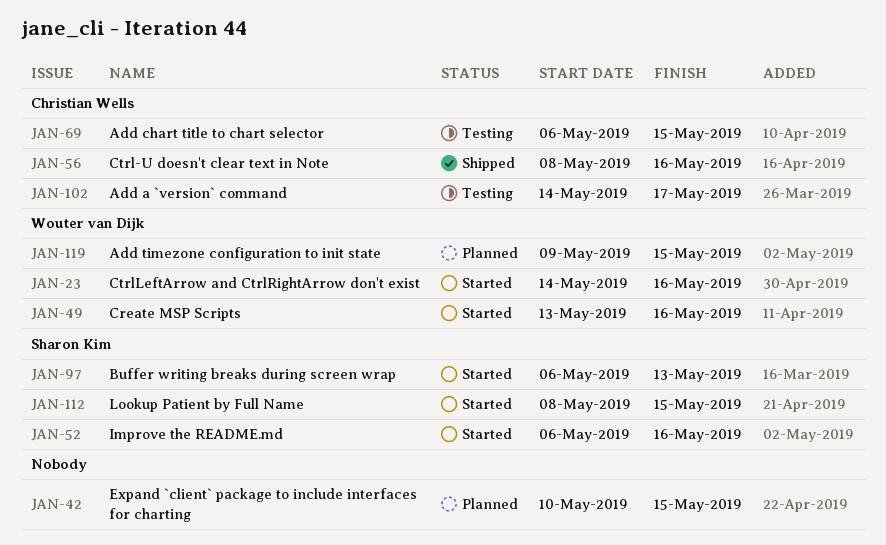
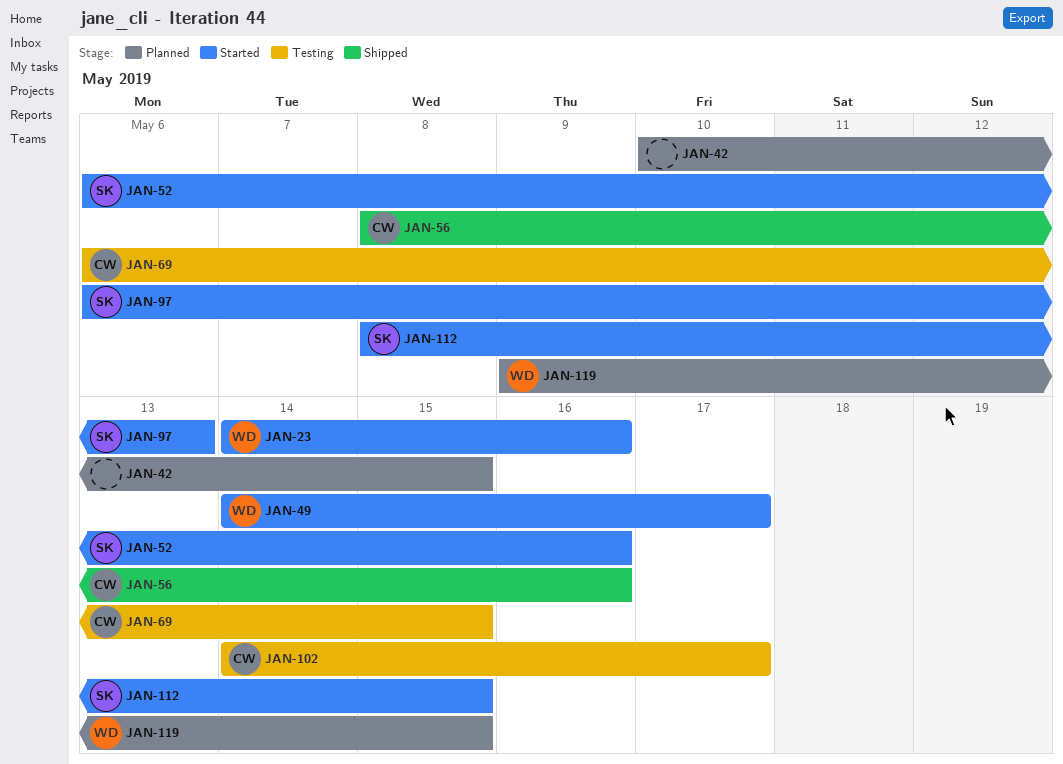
JAN-49, start: May 13 -> May 14
JAN-49, due: May 16 -> May 17

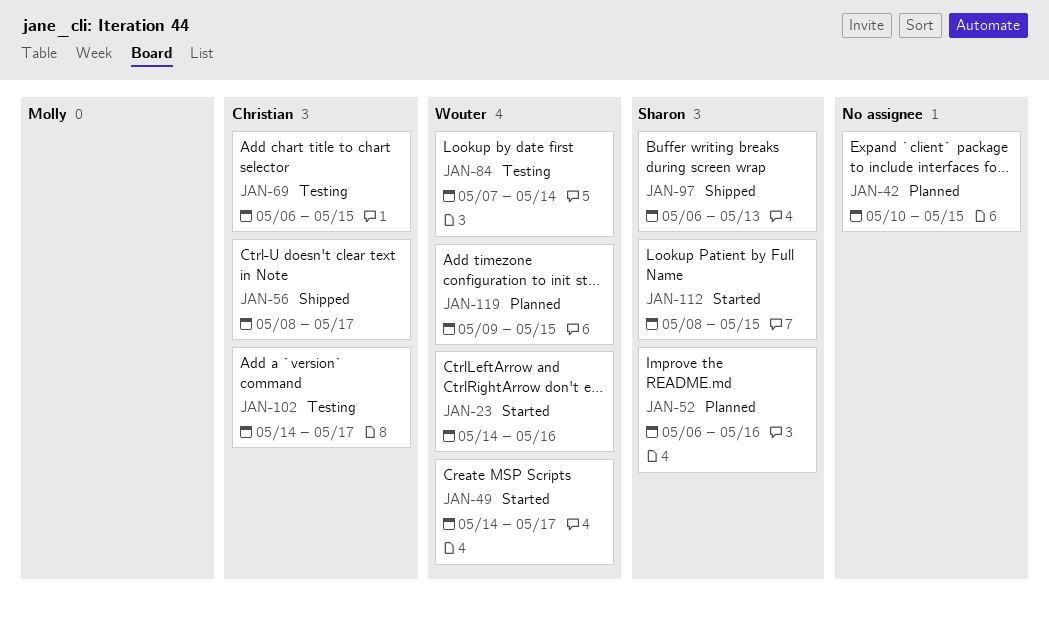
JAN-52, status: Started -> Planned
JAN-56, due: May 16 -> May 17
JAN-84: none -> present
JAN-97, status: Started -> Shipped

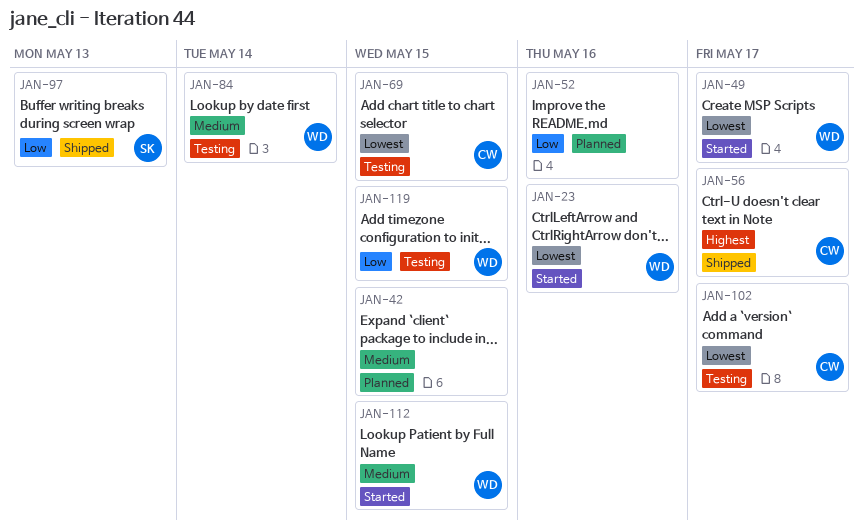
JAN-52, owner: Sharon -> none
JAN-112, owner: Sharon -> Wouter
JAN-119, status: Planned -> Testing

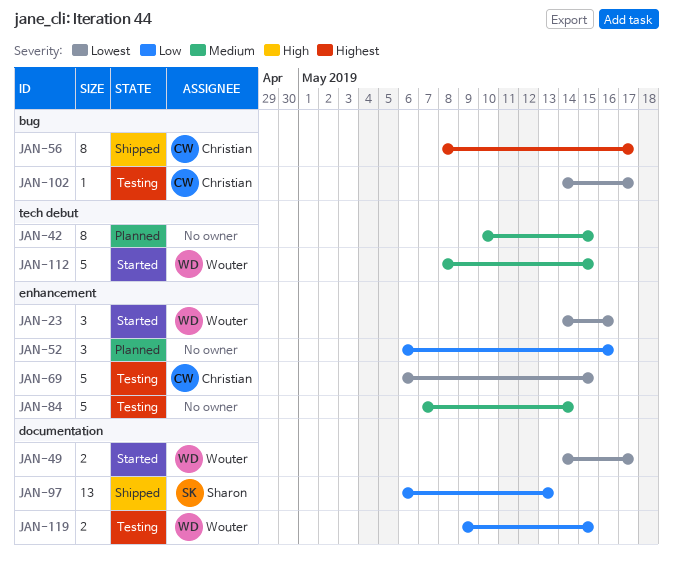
JAN-84, owner: Wouter -> none

